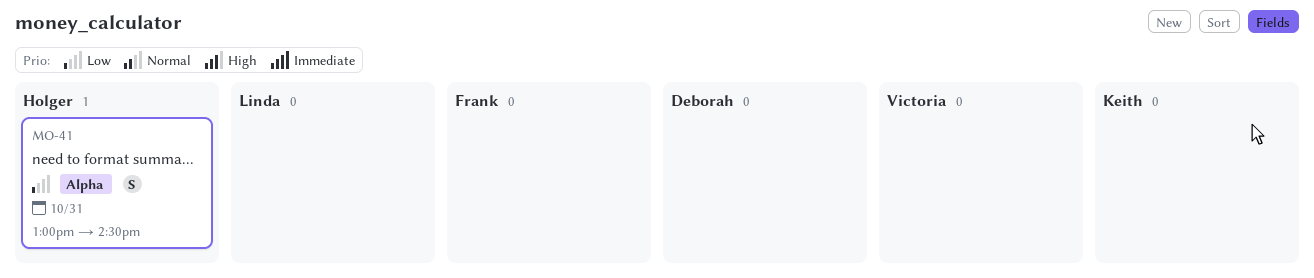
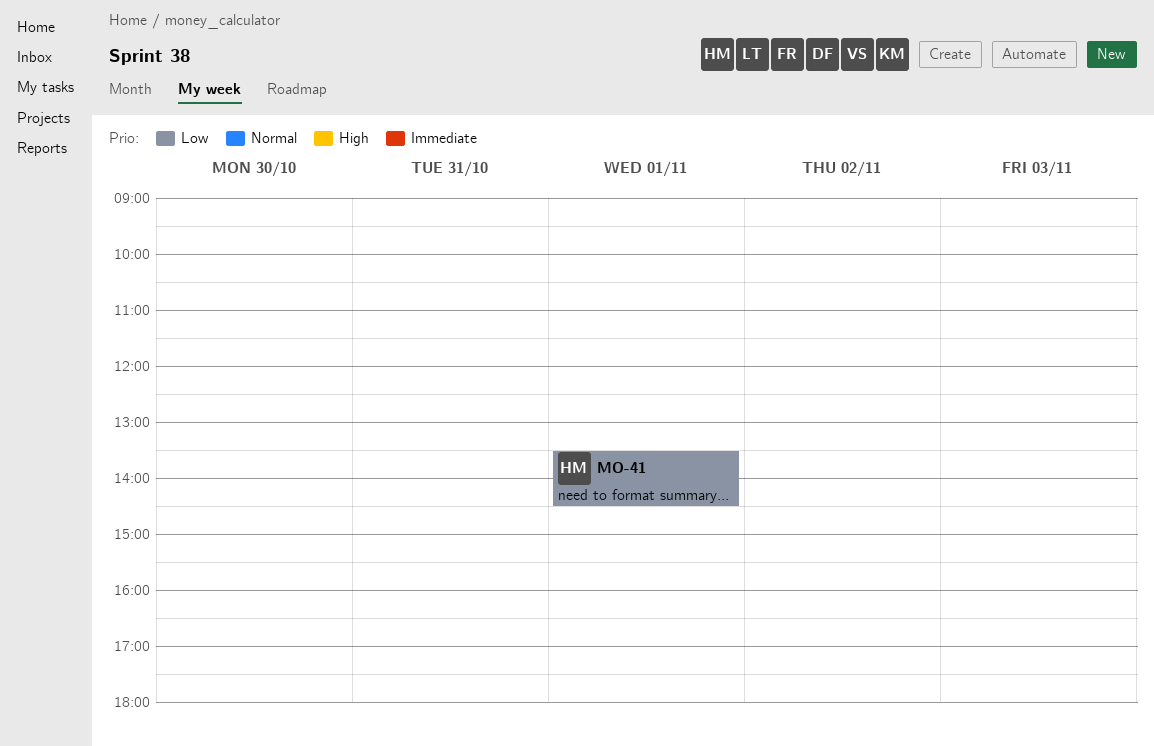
MO-41, day: Oct 31 -> Nov 1
MO-41, begins: 13:00 -> 13:30

